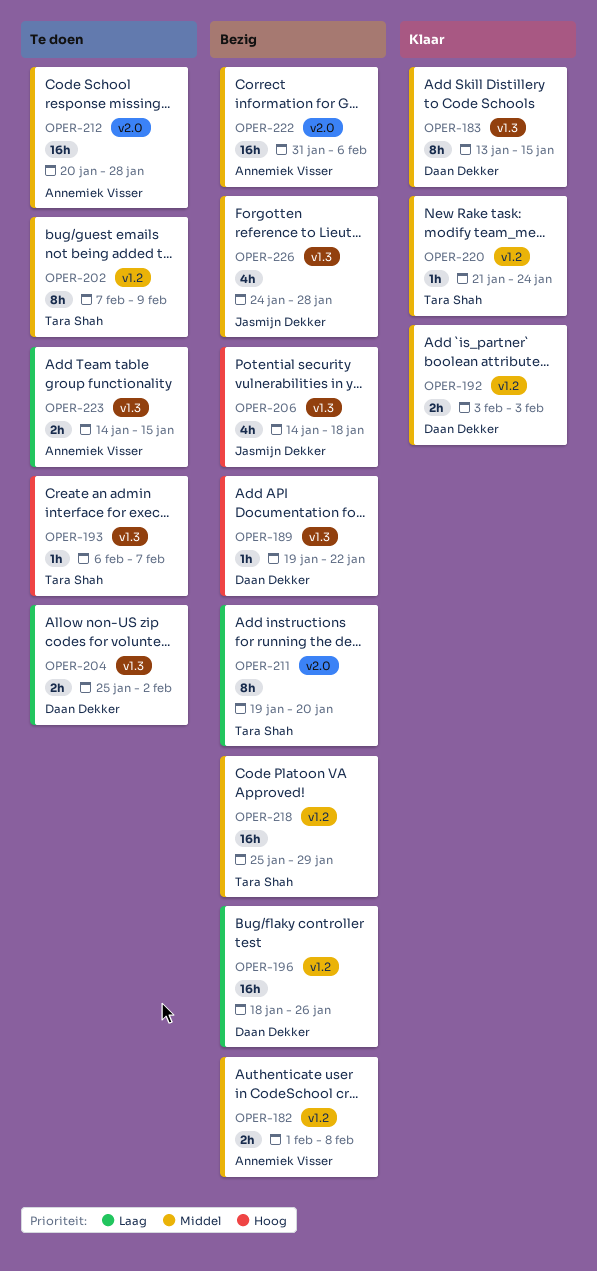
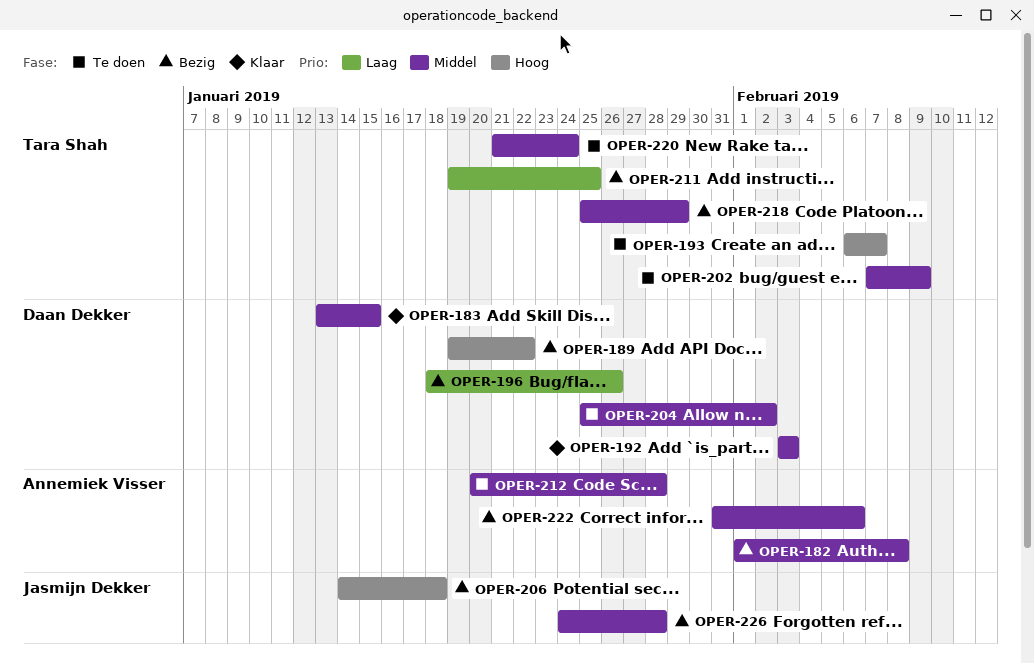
OPER-204, priority: Laag -> Middel
OPER-211, due: Jan 20 -> Jan 25
OPER-220, status: Klaar -> Te doen
OPER-223: present -> none

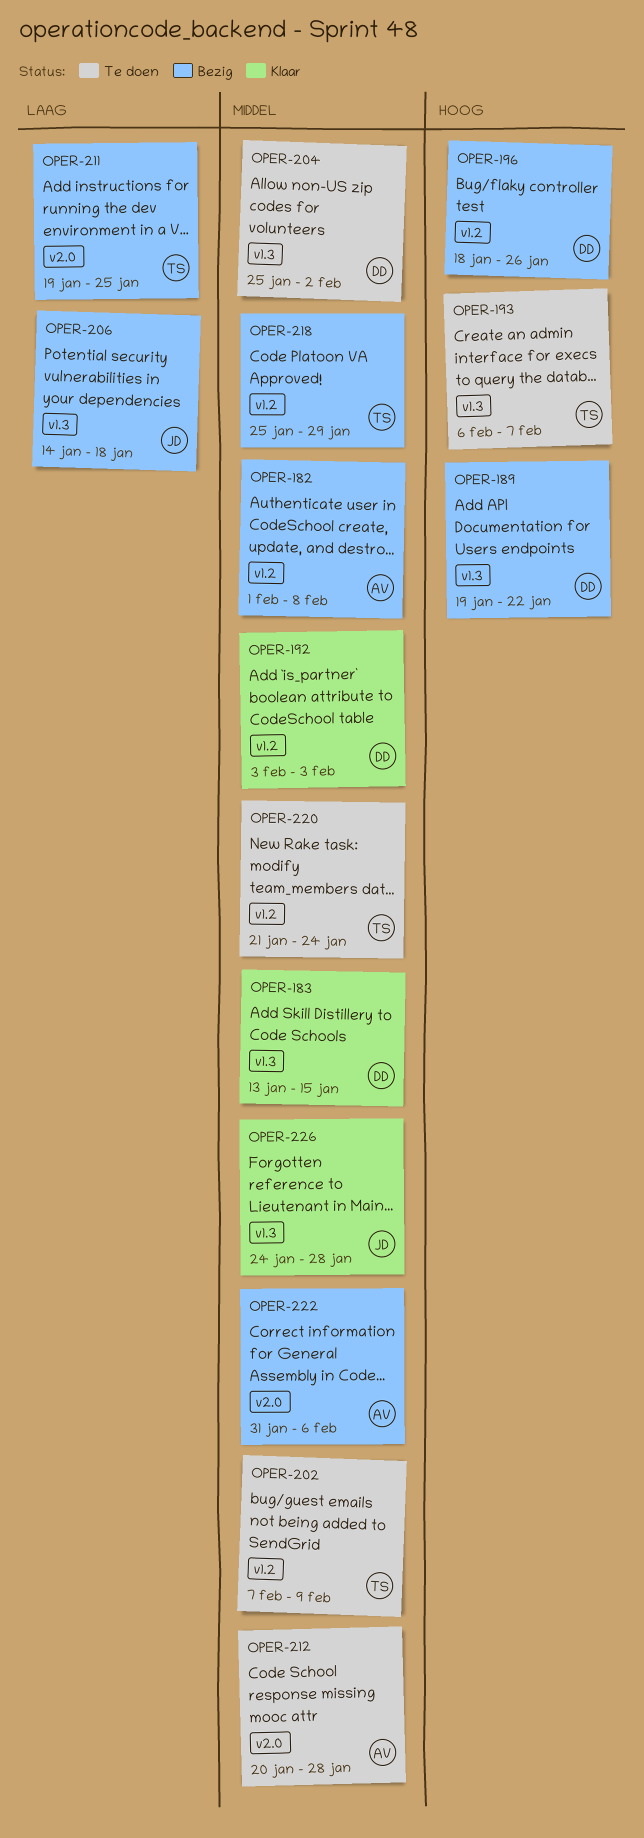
OPER-196, priority: Laag -> Hoog
OPER-206, priority: Hoog -> Laag
OPER-226, status: Bezig -> Klaar

